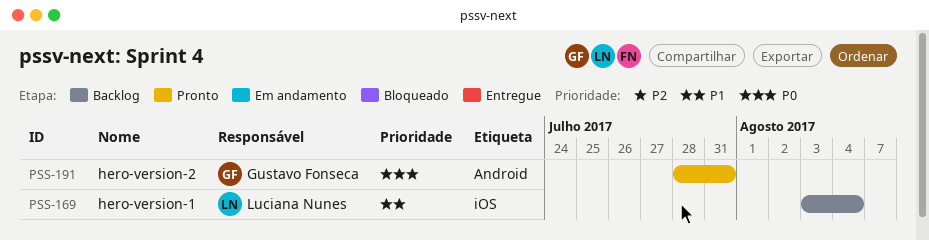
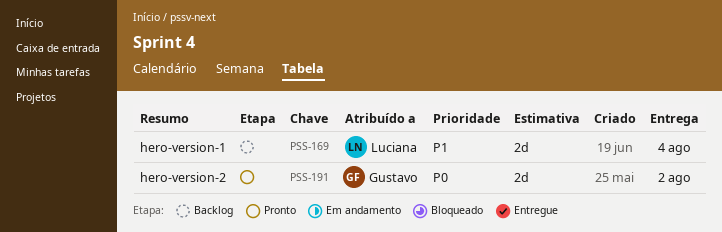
PSS-191, due: Jul 31 -> Aug 2

